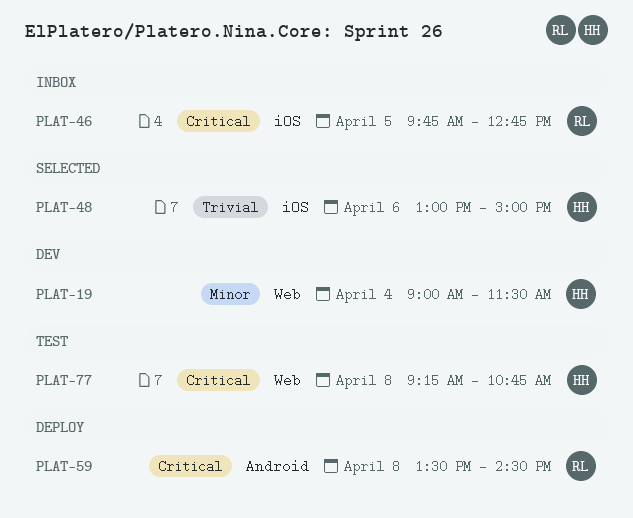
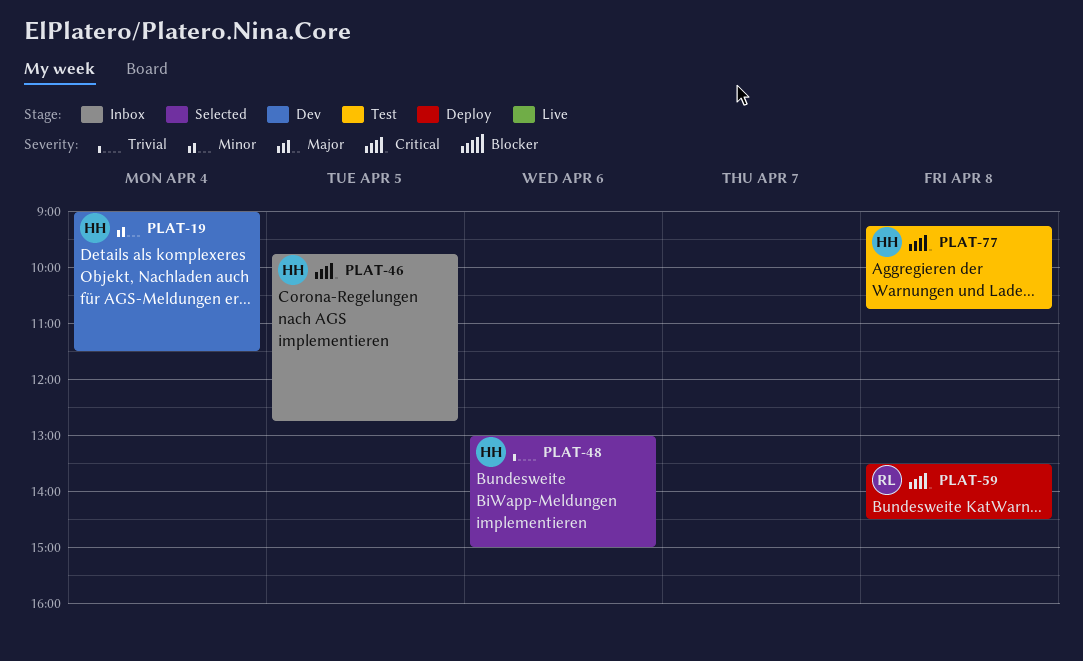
PLAT-46, owner: RL -> HH

